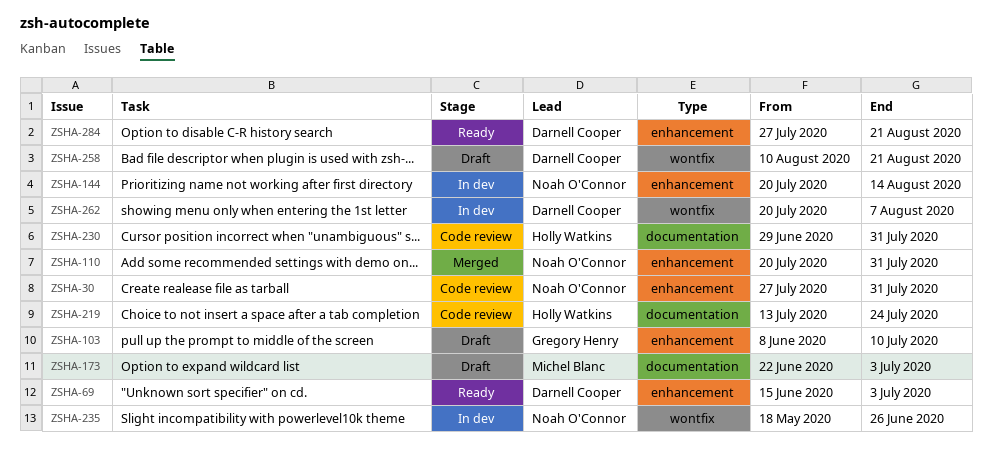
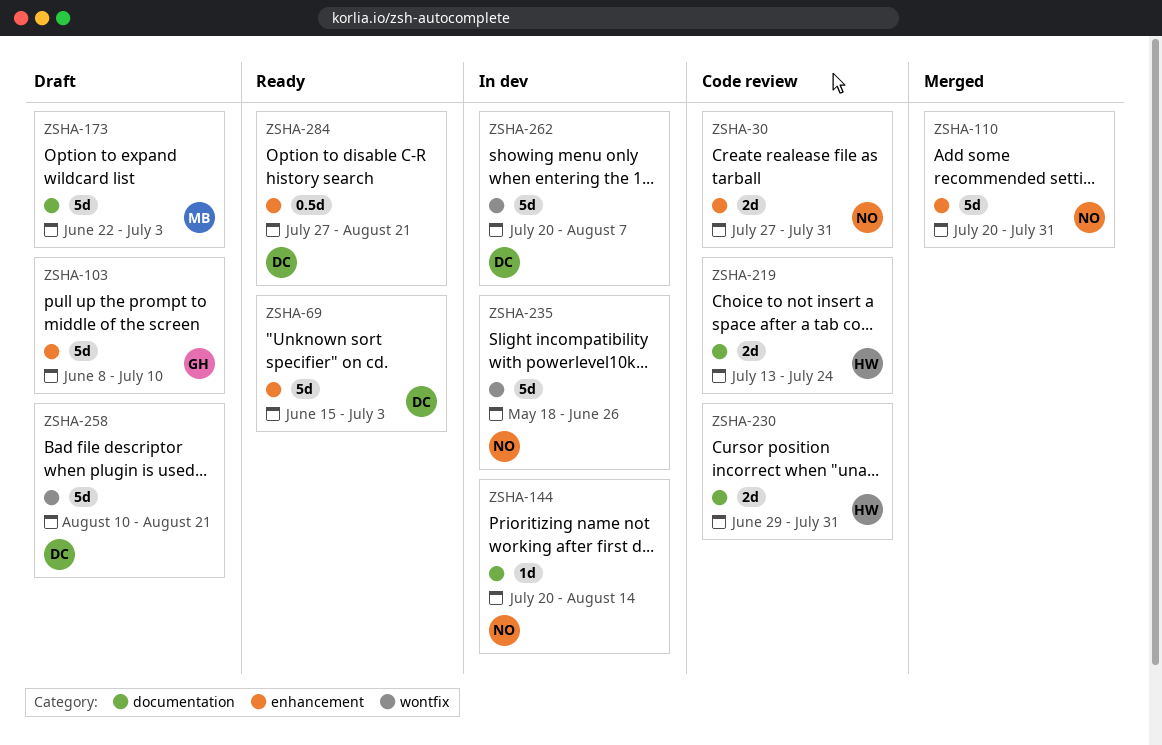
ZSHA-144, label: enhancement -> documentation

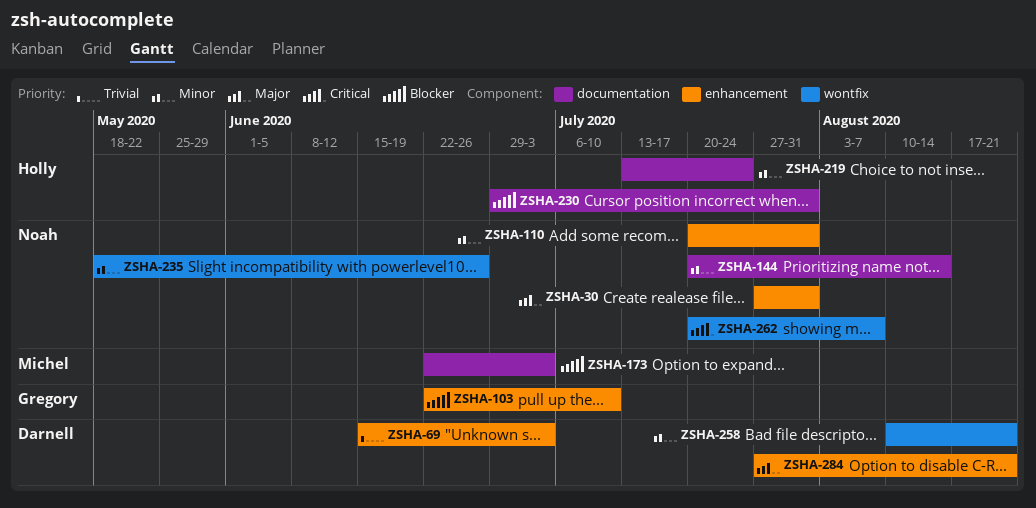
ZSHA-103, start: Jun 8 -> Jun 22
ZSHA-262, owner: Darnell -> Noah

